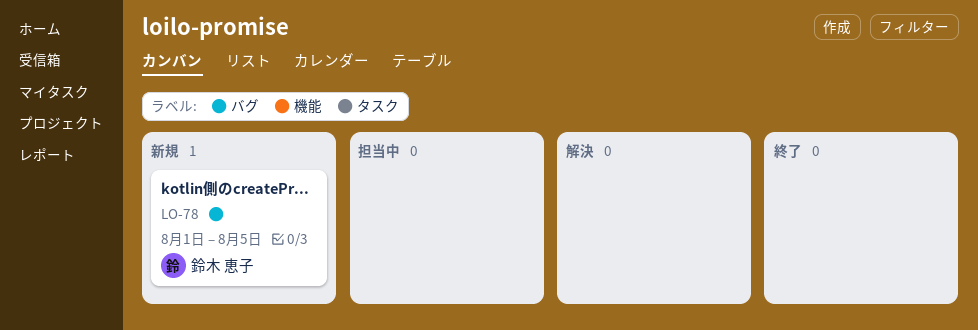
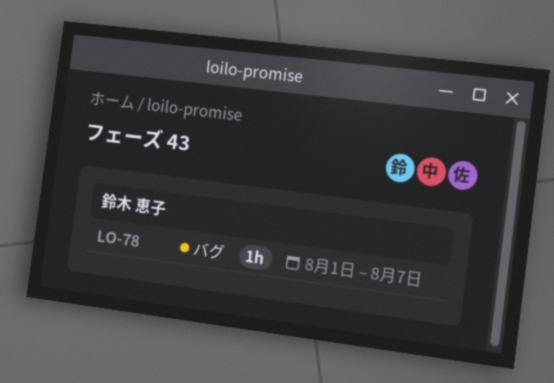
LO-78, due: Aug 5 -> Aug 7

